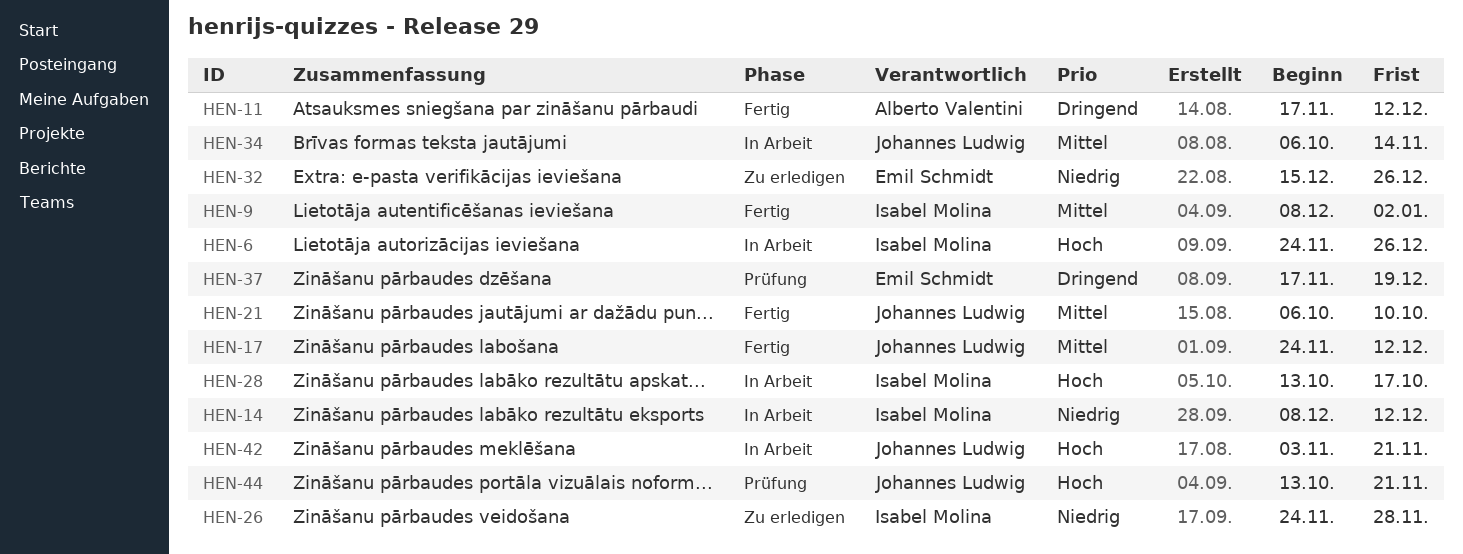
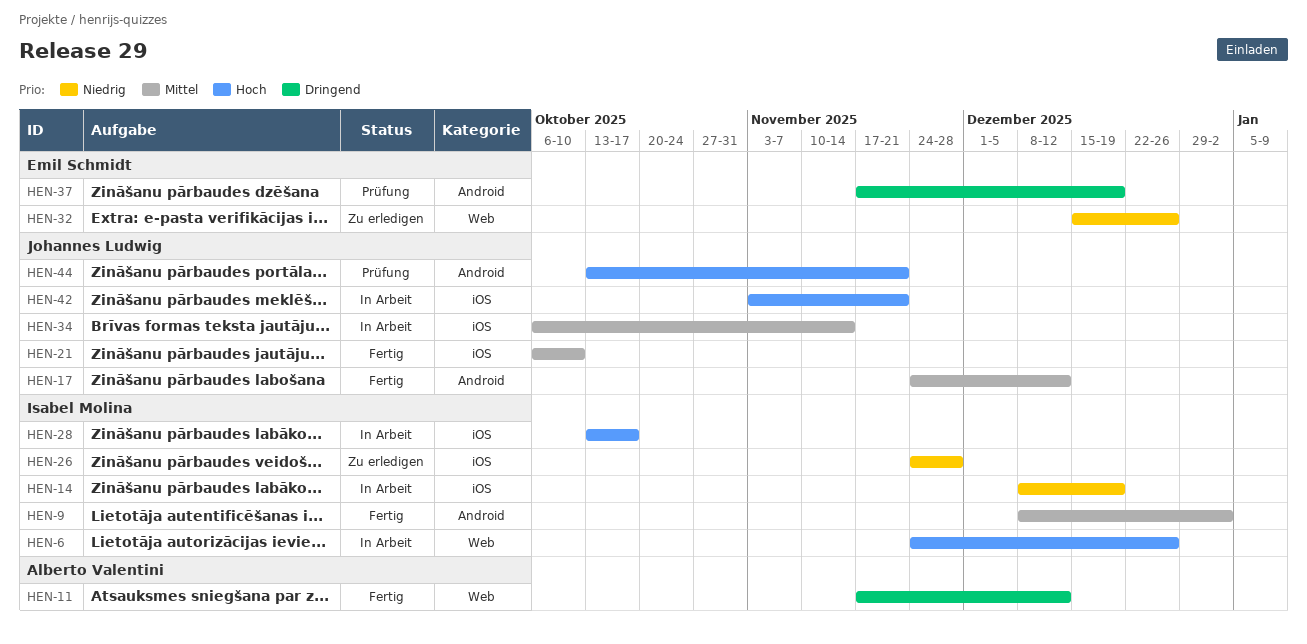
HEN-14, due: Dec 12 -> Dec 19

